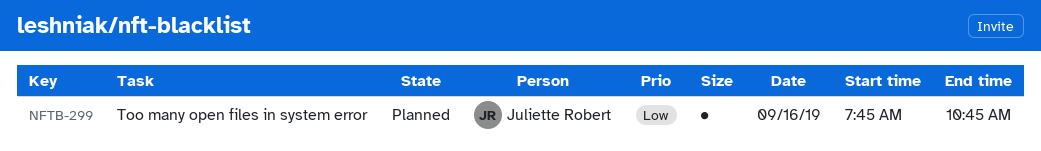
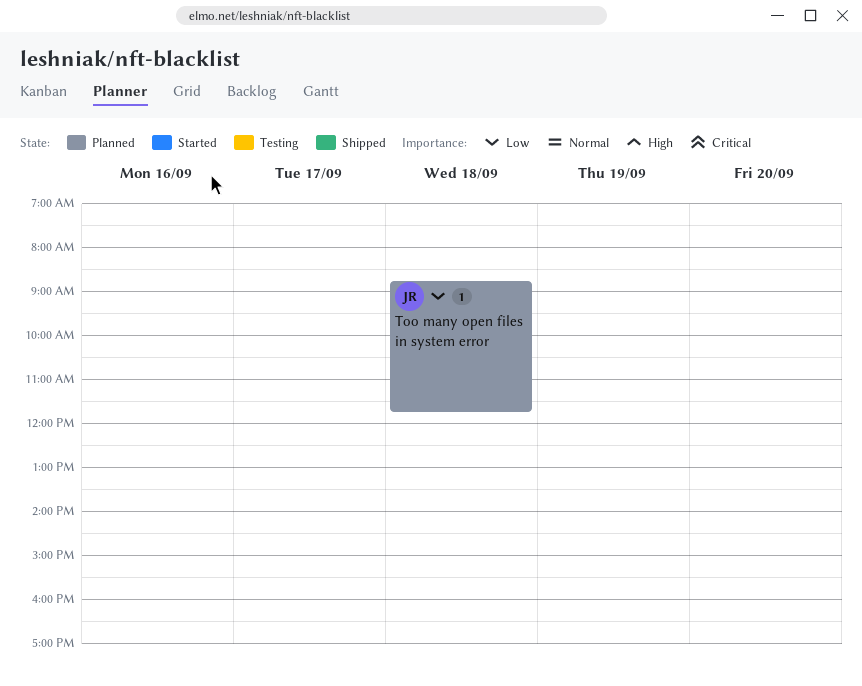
Too many open files in system error, day: Sep 16 -> Sep 18
Too many open files in system error, begins: 07:45 -> 08:45
Too many open files in system error, ends: 10:45 -> 11:45

